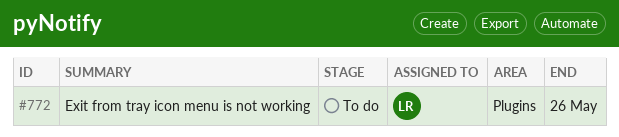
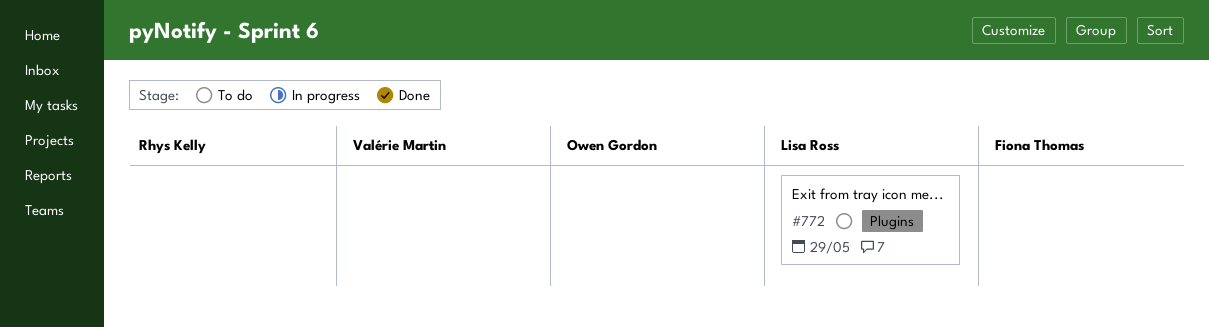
#772, due: May 26 -> May 29

